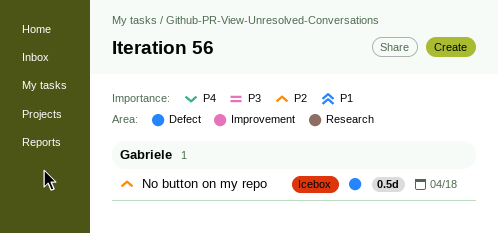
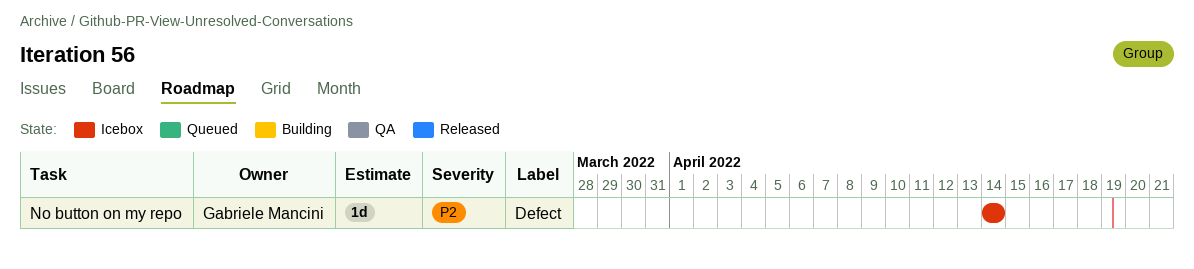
No button on my repo, estimate: 0.5d -> 1d
No button on my repo, due: Apr 18 -> Apr 14

